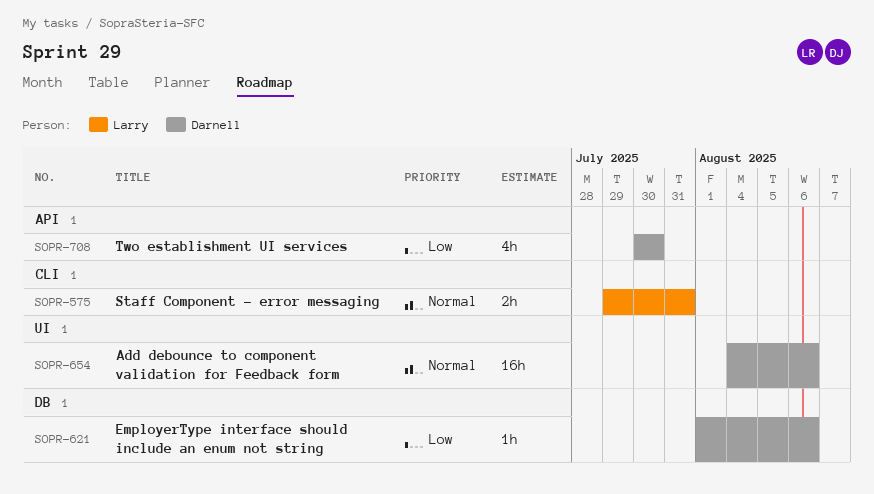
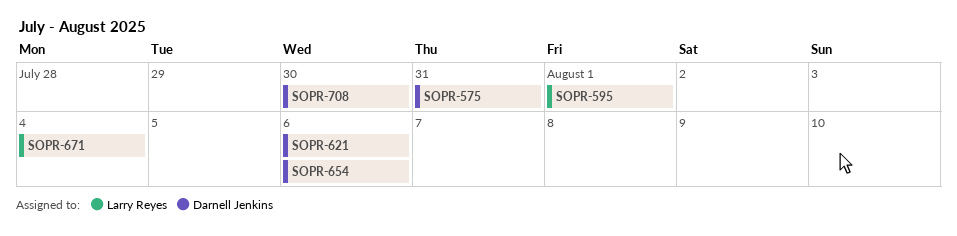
SOPR-575, owner: Larry Reyes -> Darnell Jenkins
SOPR-595: none -> present
SOPR-671: none -> present

